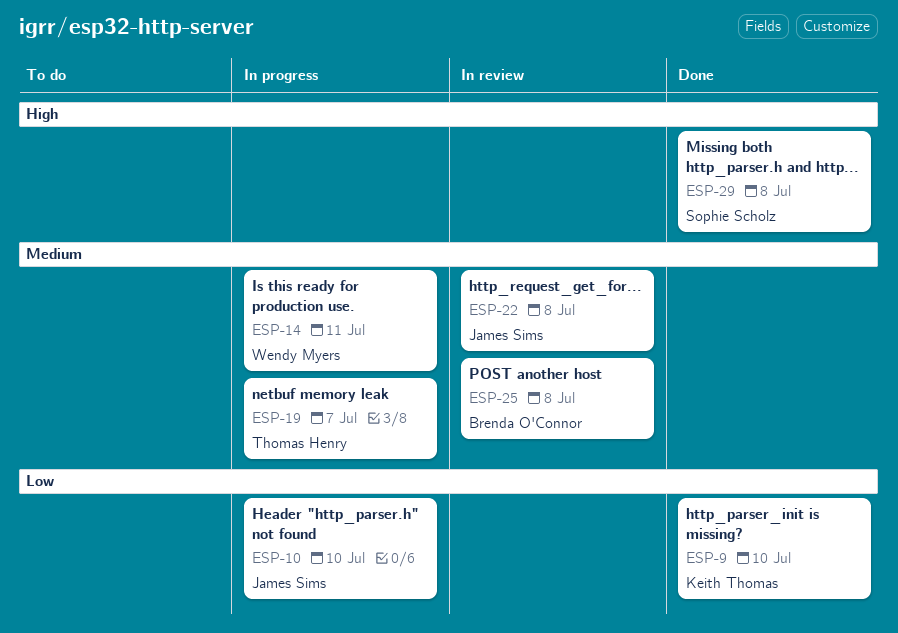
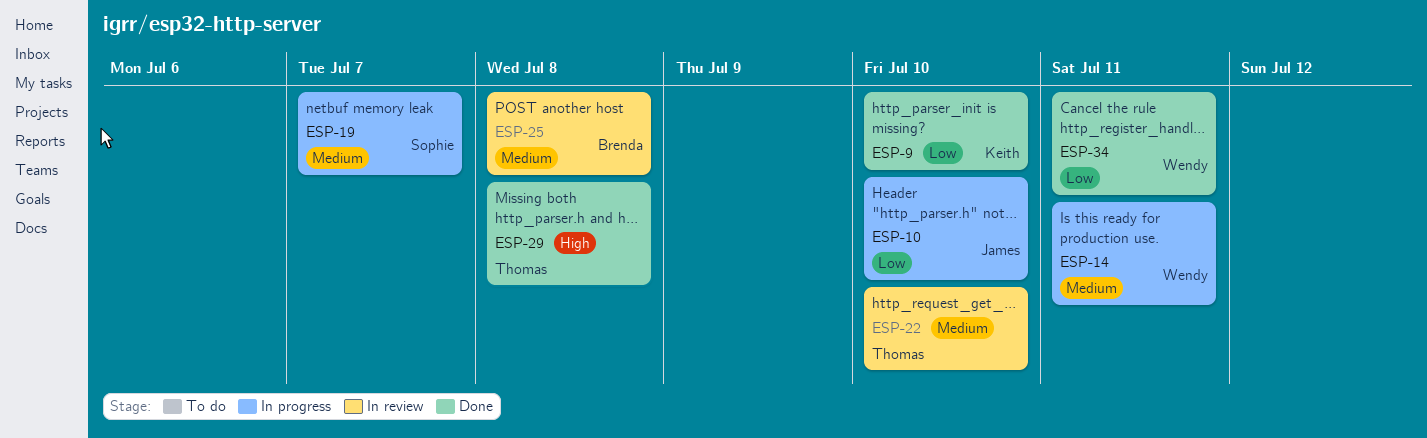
ESP-19, owner: Thomas Henry -> Sophie Scholz
ESP-22, owner: James Sims -> Thomas Henry
ESP-22, due: Jul 8 -> Jul 10
ESP-29, owner: Sophie Scholz -> Thomas Henry
ESP-34: none -> present

